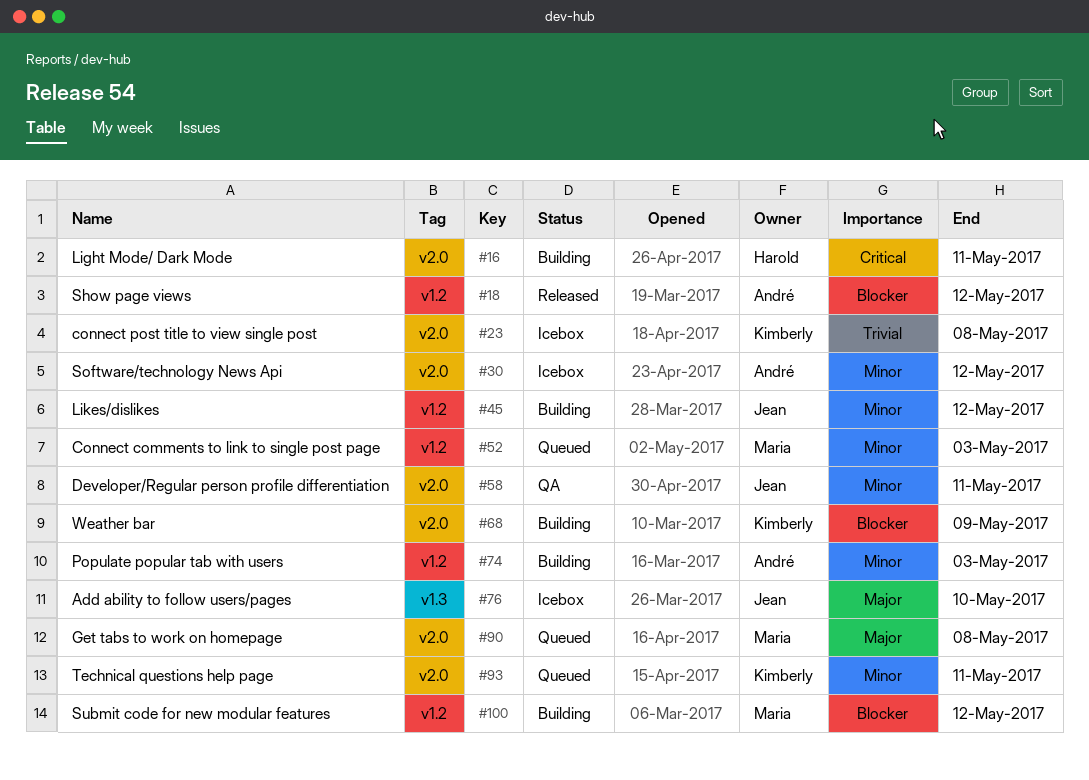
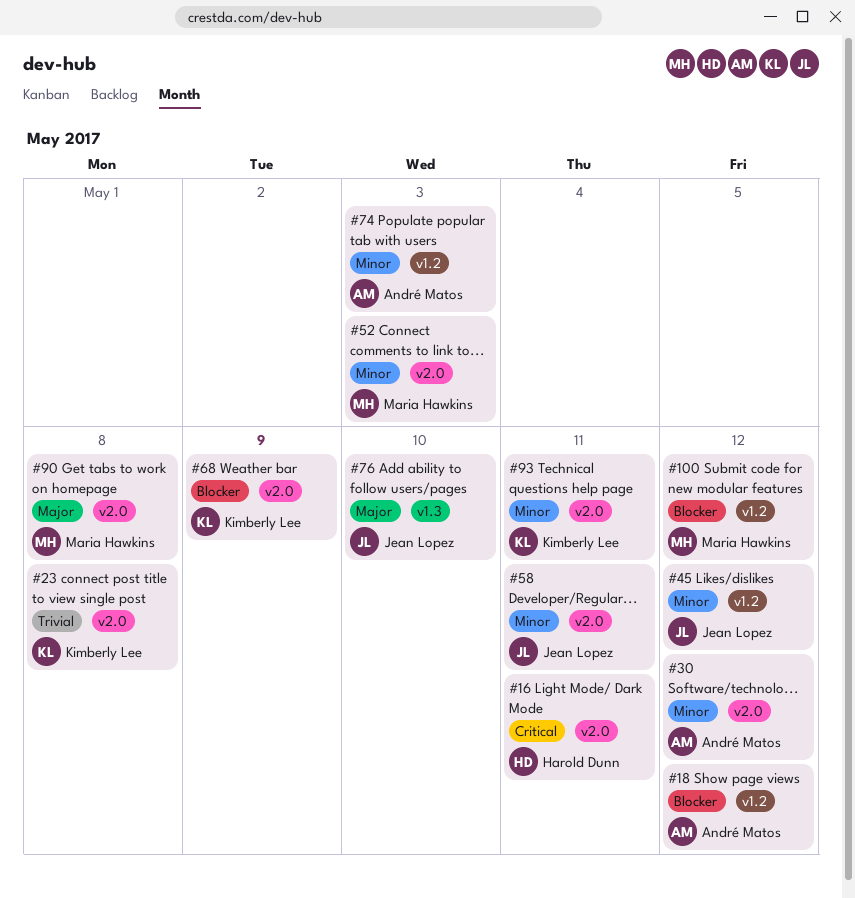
#52, label: v1.2 -> v2.0

